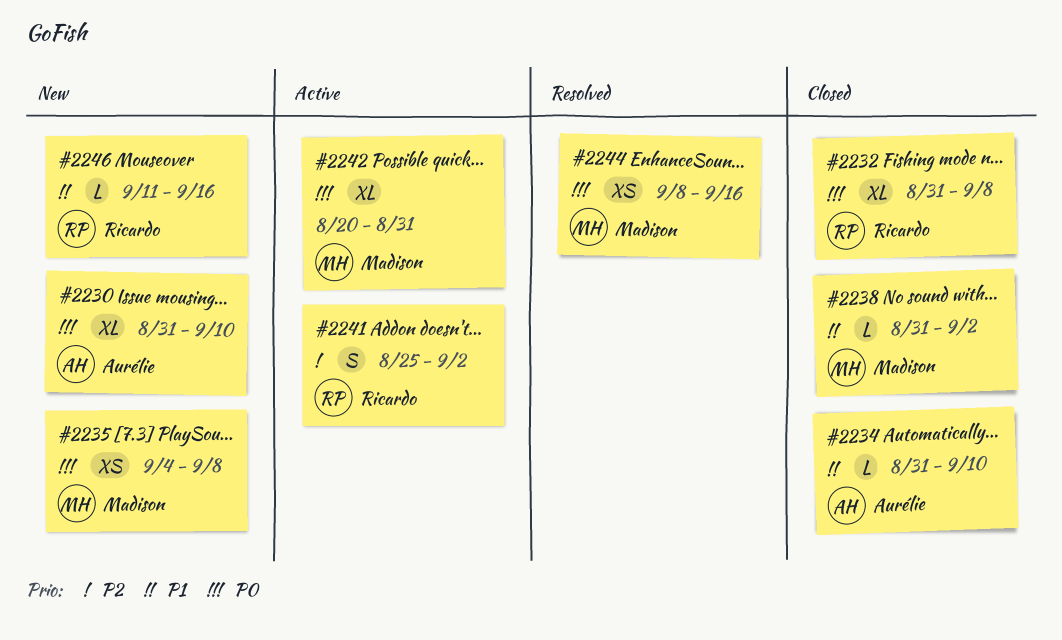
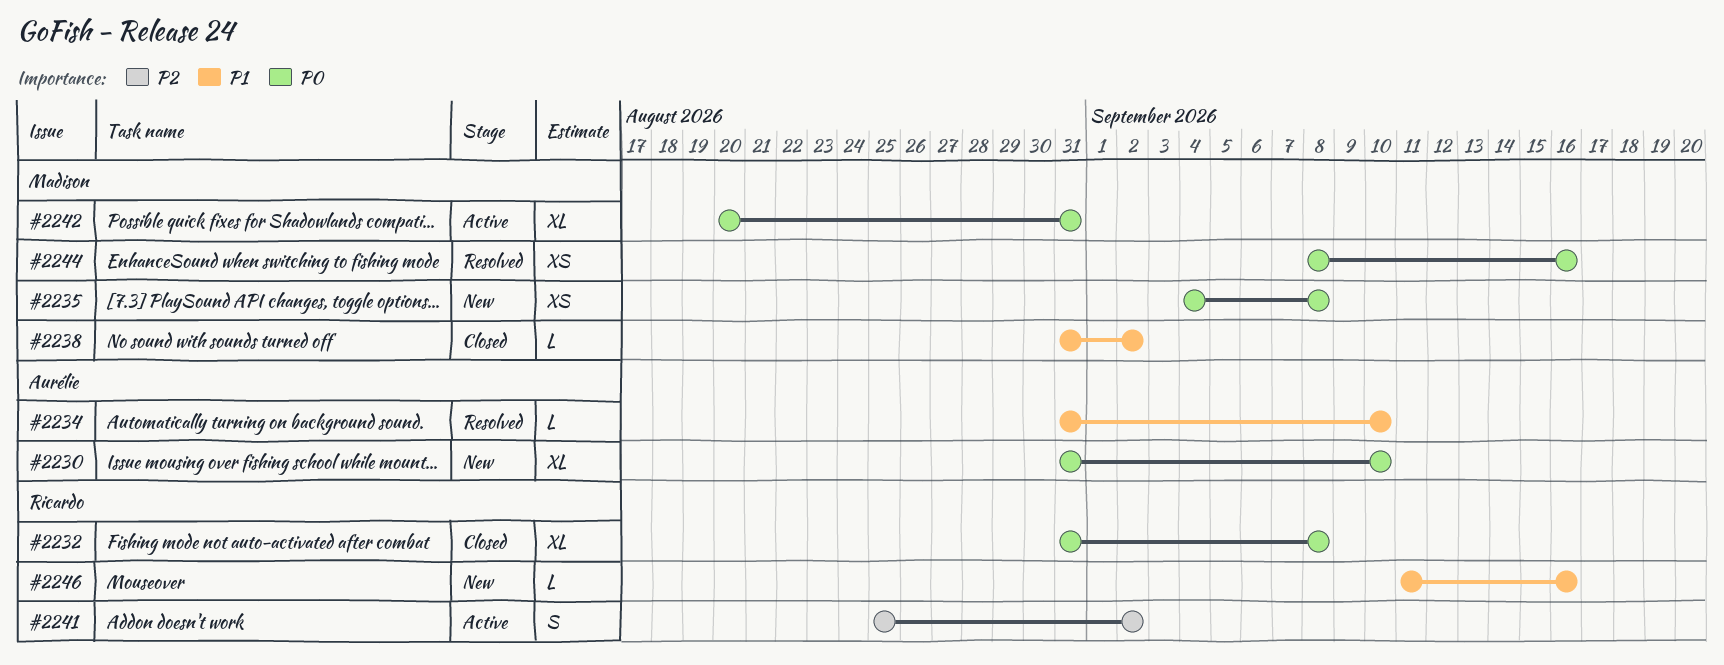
#2234, status: Closed -> Resolved

